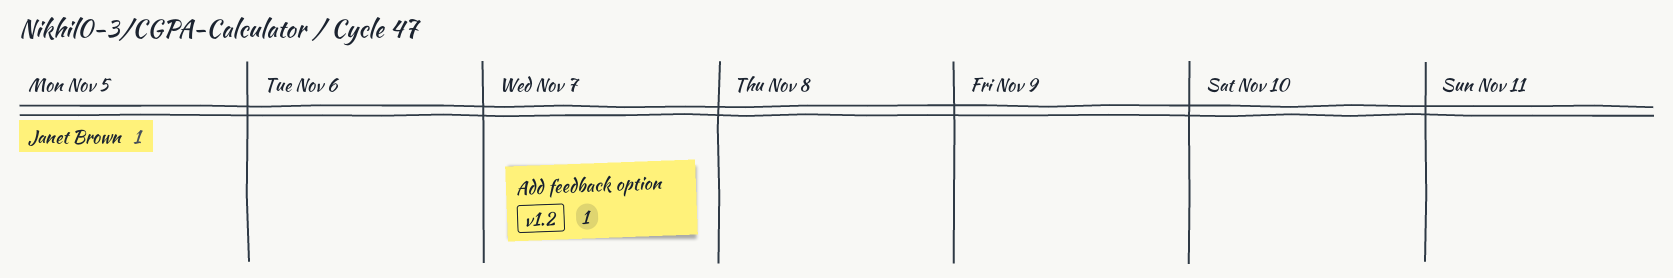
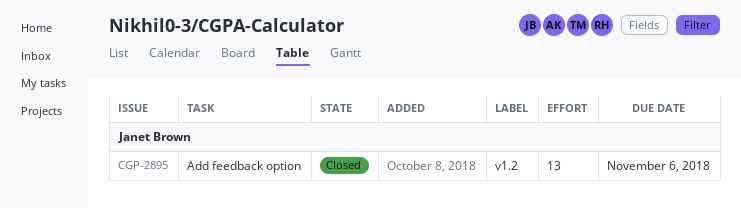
Add feedback option, estimate: 1 -> 13
Add feedback option, due: Nov 7 -> Nov 6

